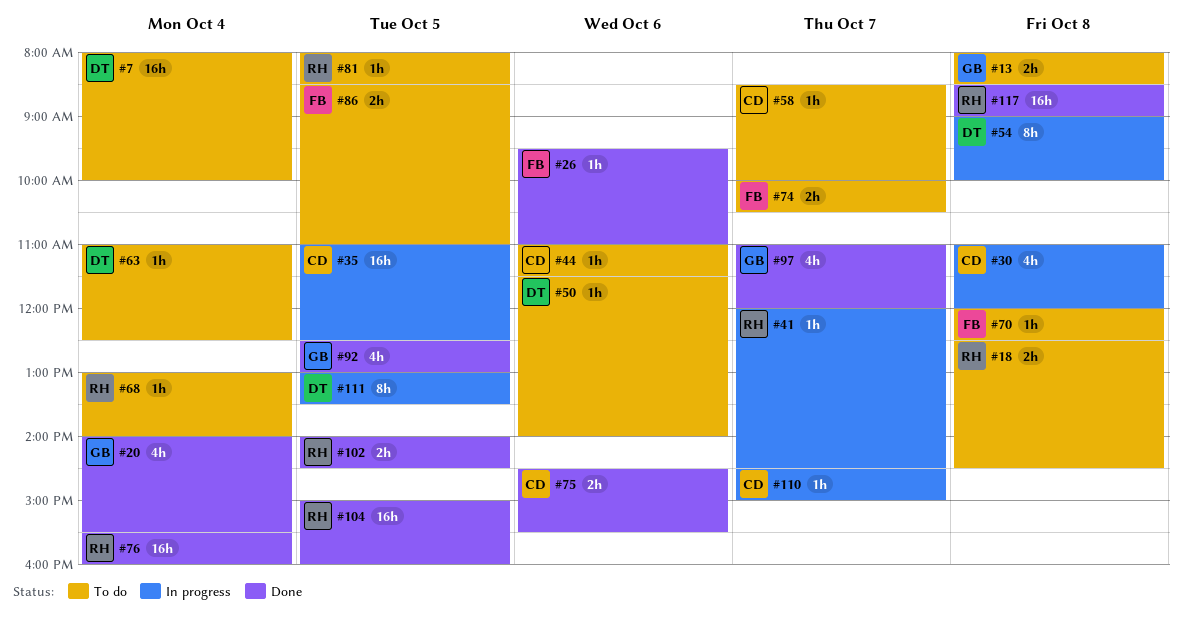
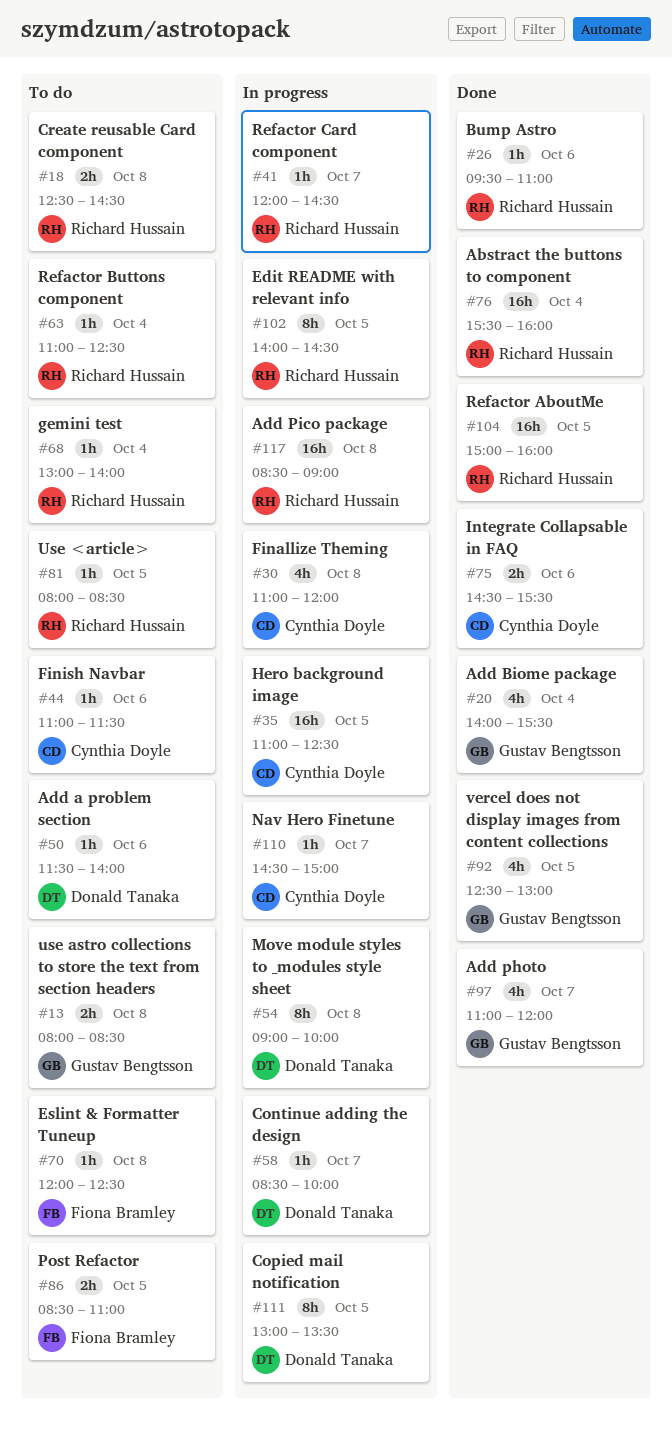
#7: present -> none
#26, owner: Fiona Bramley -> Richard Hussain
#58, status: To do -> In progress
#58, owner: Cynthia Doyle -> Donald Tanaka
#63, owner: Donald Tanaka -> Richard Hussain
#74: present -> none
#102, status: Done -> In progress
#102, estimate: 2h -> 8h
#117, status: Done -> In progress

